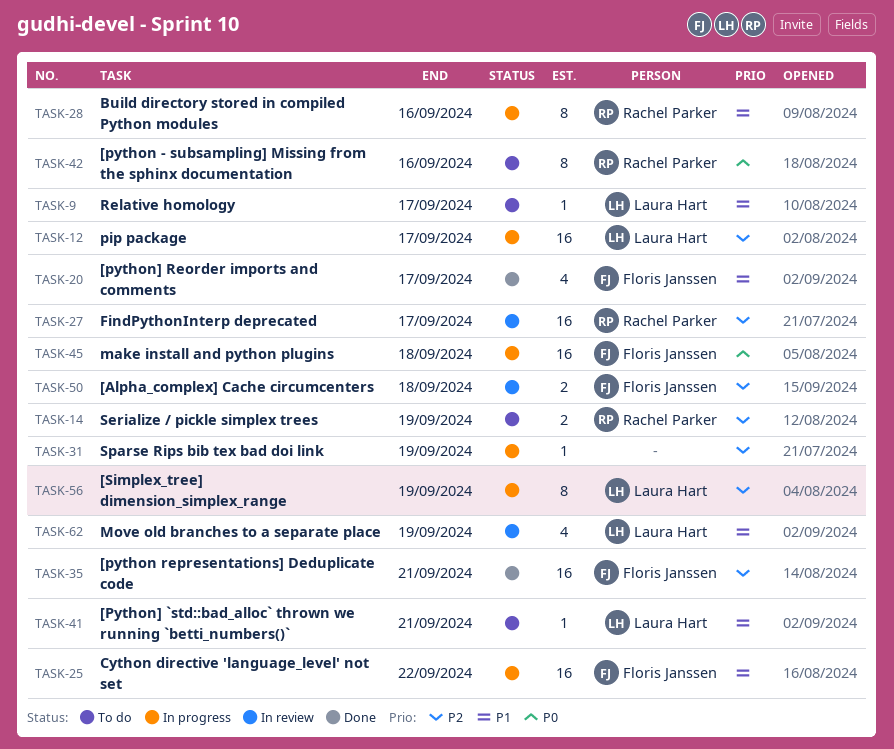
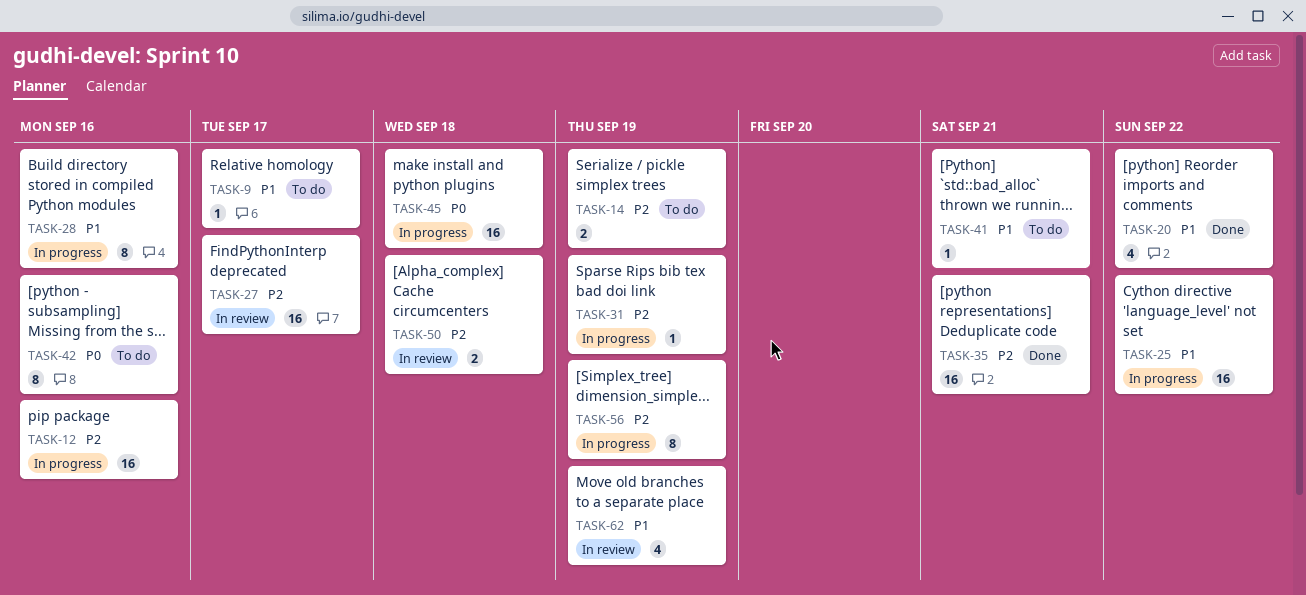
TASK-12, due: Sep 17 -> Sep 16
TASK-20, due: Sep 17 -> Sep 22

